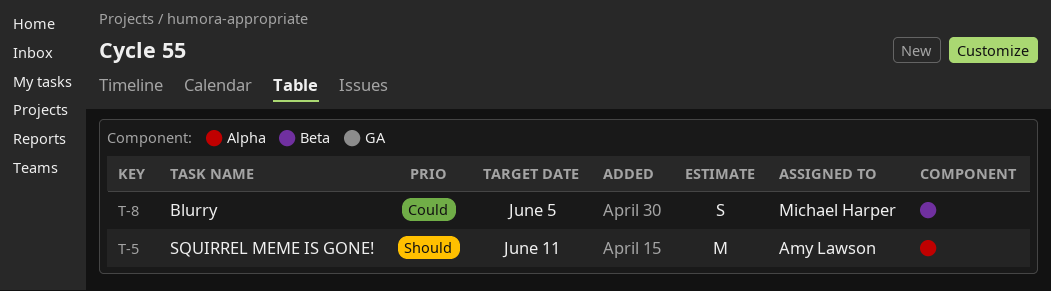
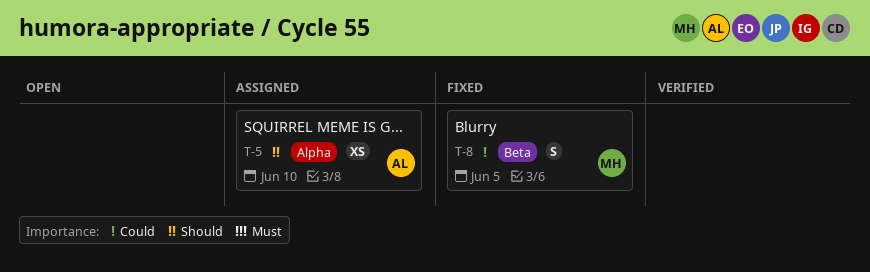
T-5, estimate: M -> XS
T-5, due: Jun 11 -> Jun 10

